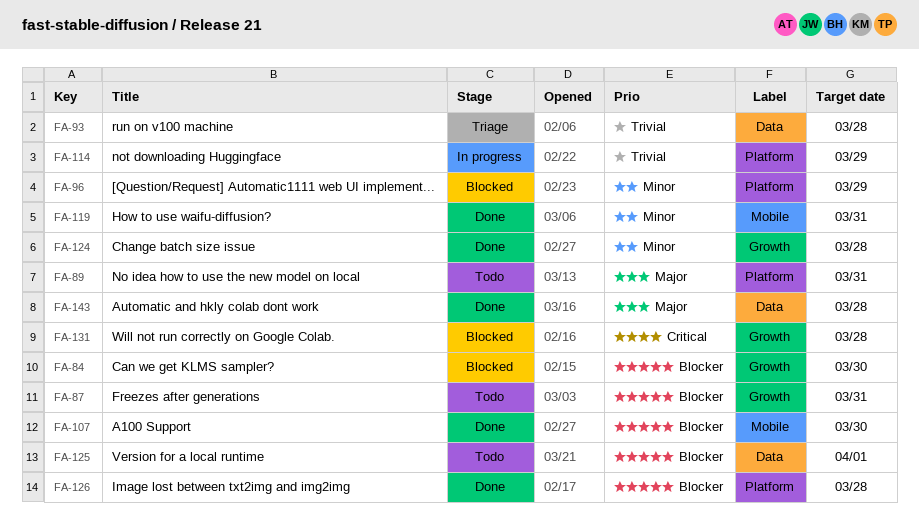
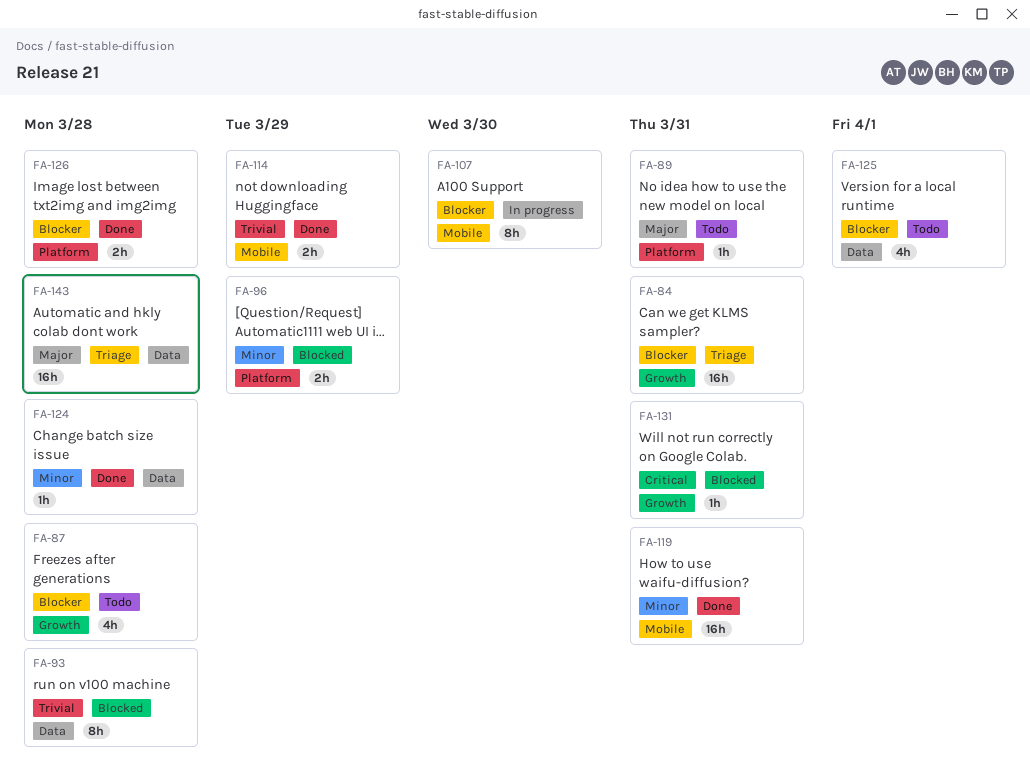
FA-84, status: Blocked -> Triage
FA-84, due: Mar 30 -> Mar 31
FA-87, due: Mar 31 -> Mar 28
FA-93, status: Triage -> Blocked
FA-107, status: Done -> In progress
FA-114, status: In progress -> Done
FA-114, label: Platform -> Mobile
FA-124, label: Growth -> Data
FA-131, due: Mar 28 -> Mar 31
FA-143, status: Done -> Triage

